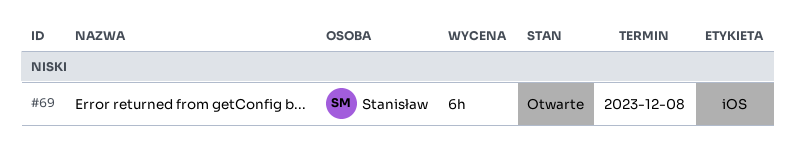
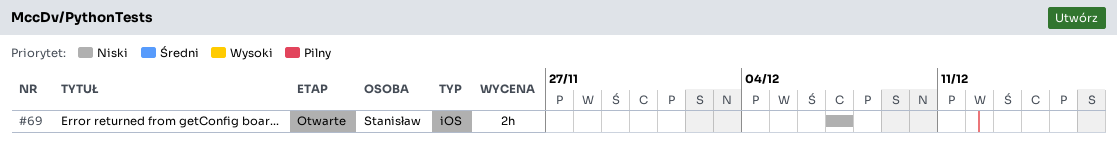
#69, estimate: 6h -> 2h
#69, due: Dec 8 -> Dec 7

